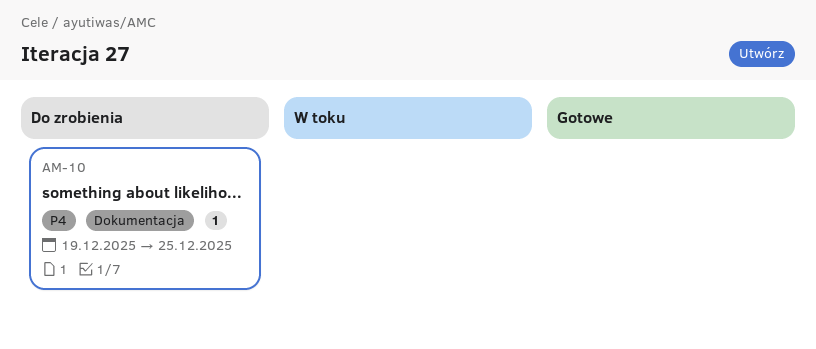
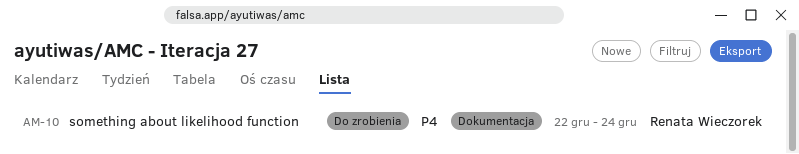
AM-10, start: Dec 19 -> Dec 22
AM-10, due: Dec 25 -> Dec 24

